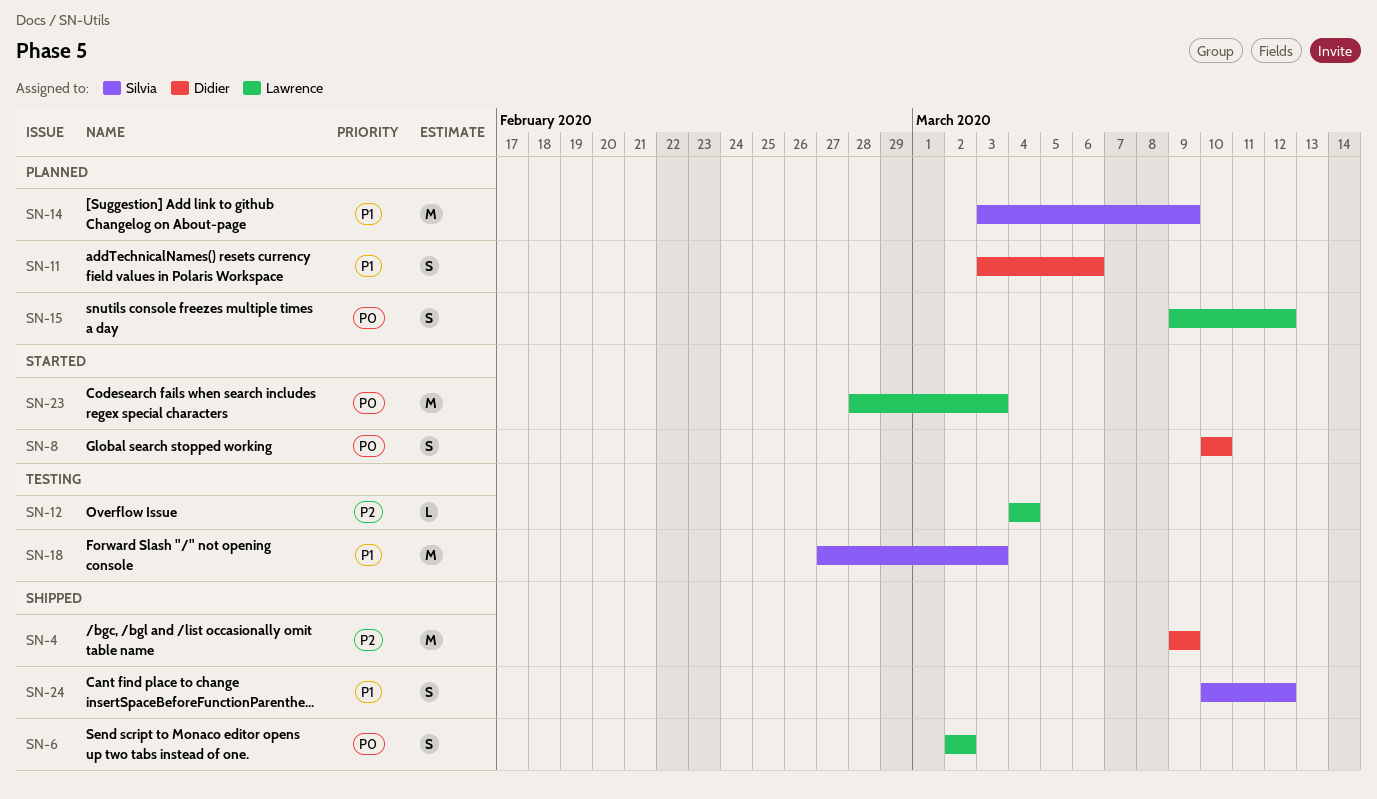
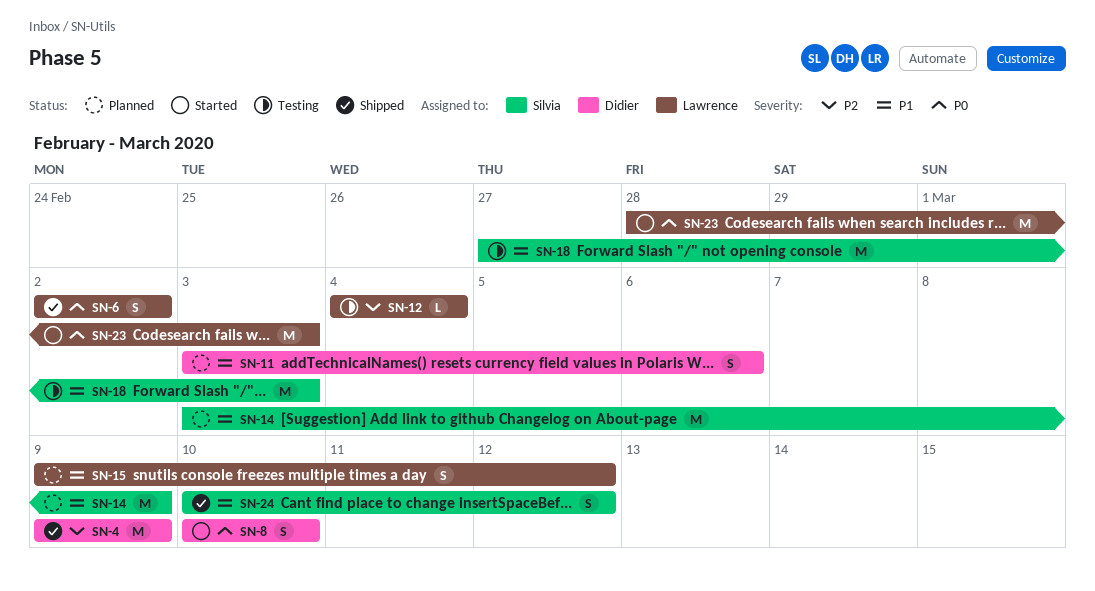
SN-15, priority: P0 -> P1

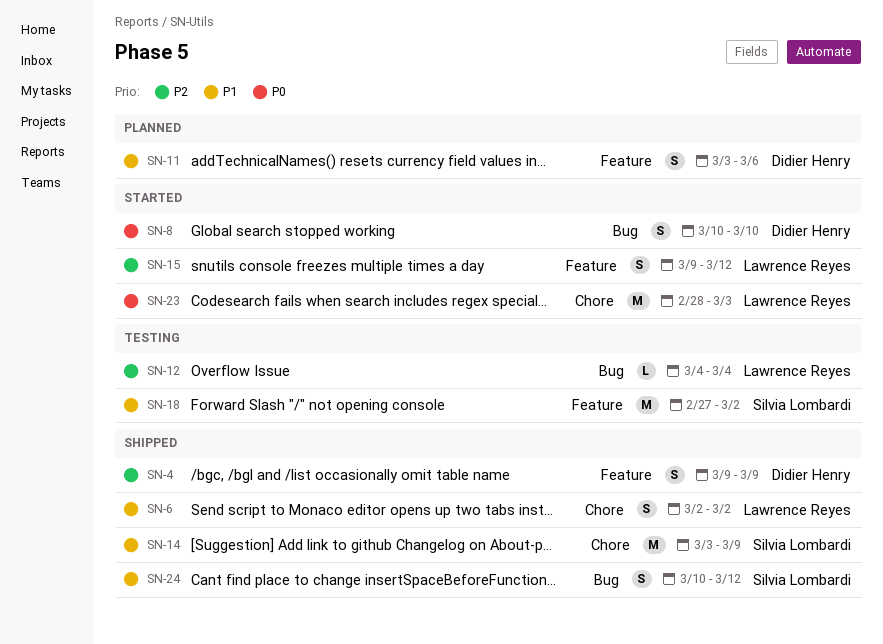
SN-4, estimate: M -> S
SN-6, priority: P0 -> P1
SN-14, status: Planned -> Shipped
SN-15, status: Planned -> Started
SN-15, priority: P1 -> P2
SN-18, due: Mar 3 -> Mar 2

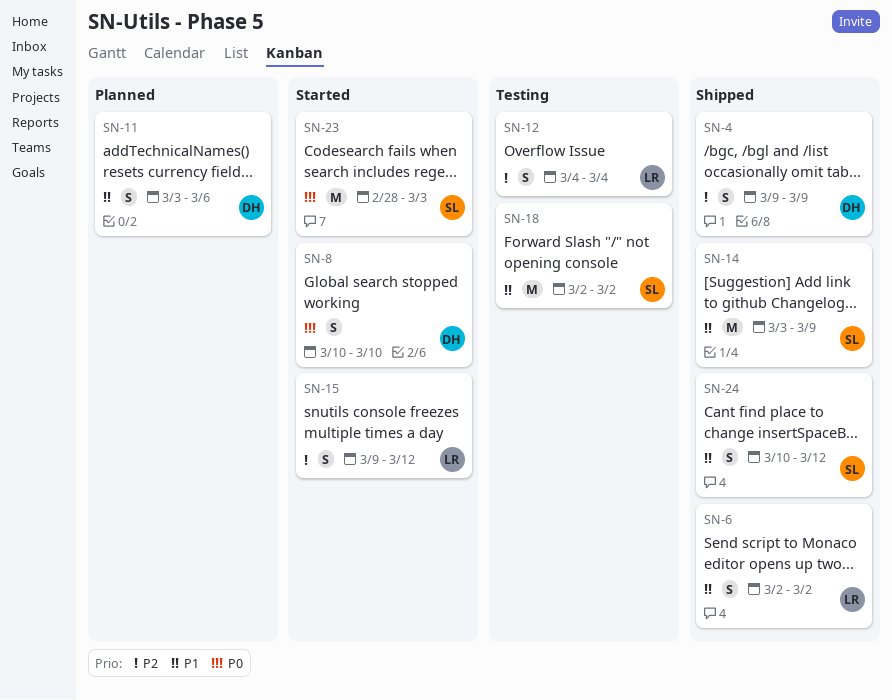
SN-12, estimate: L -> S
SN-18, start: Feb 27 -> Mar 2
SN-23, owner: Lawrence Reyes -> Silvia Lombardi

